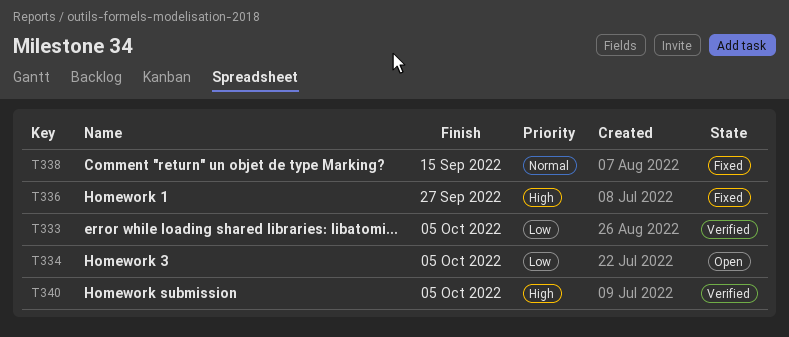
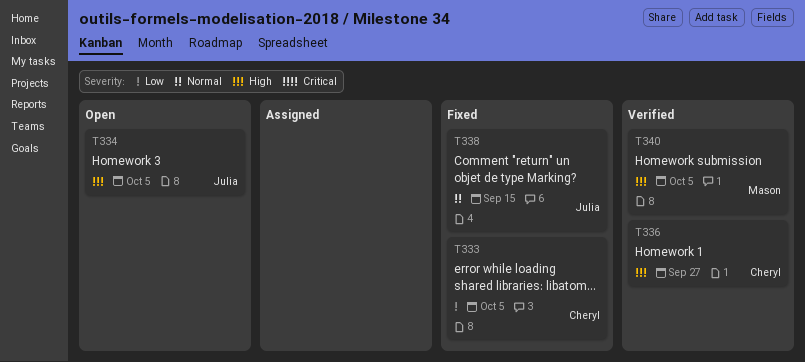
T333, status: Verified -> Fixed
T334, priority: Low -> High
T336, status: Fixed -> Verified

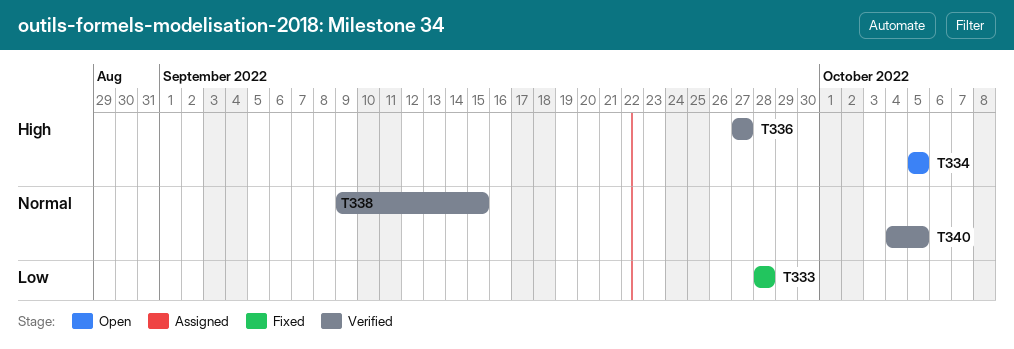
T333, due: Oct 5 -> Sep 28
T338, status: Fixed -> Verified
T340, priority: High -> Normal

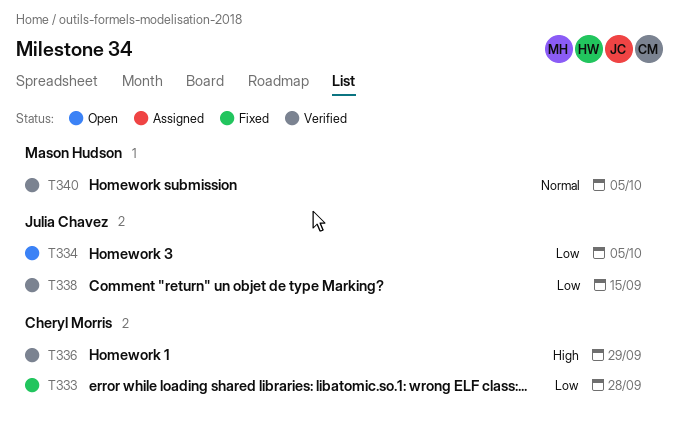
T334, priority: High -> Low
T336, due: Sep 27 -> Sep 29
T338, priority: Normal -> Low

